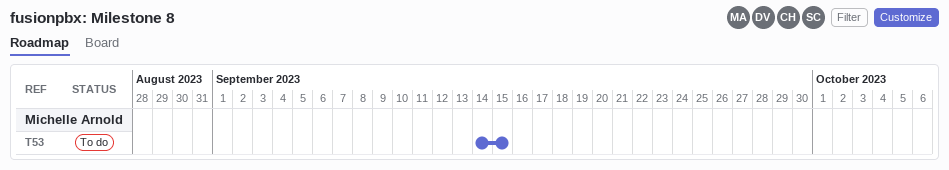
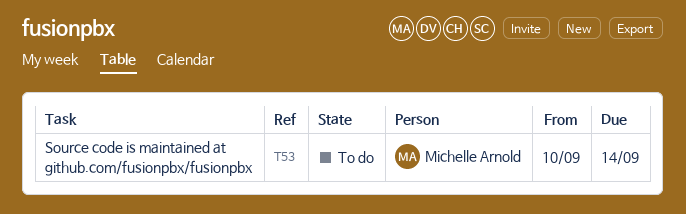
T53, start: Sep 14 -> Sep 10
T53, due: Sep 15 -> Sep 14

